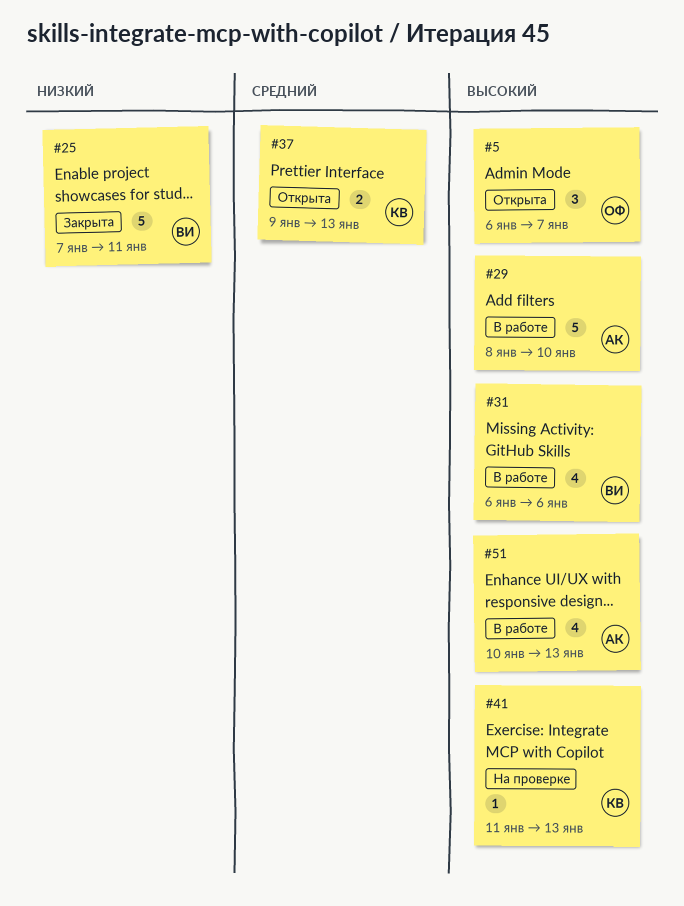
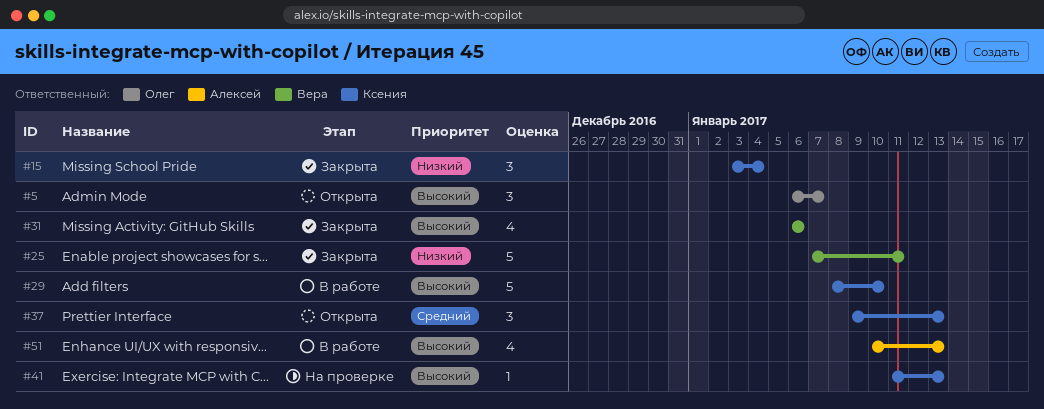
#15: none -> present
#29, owner: Алексей -> Ксения
#31, status: В работе -> Закрыта
#37, estimate: 2 -> 3

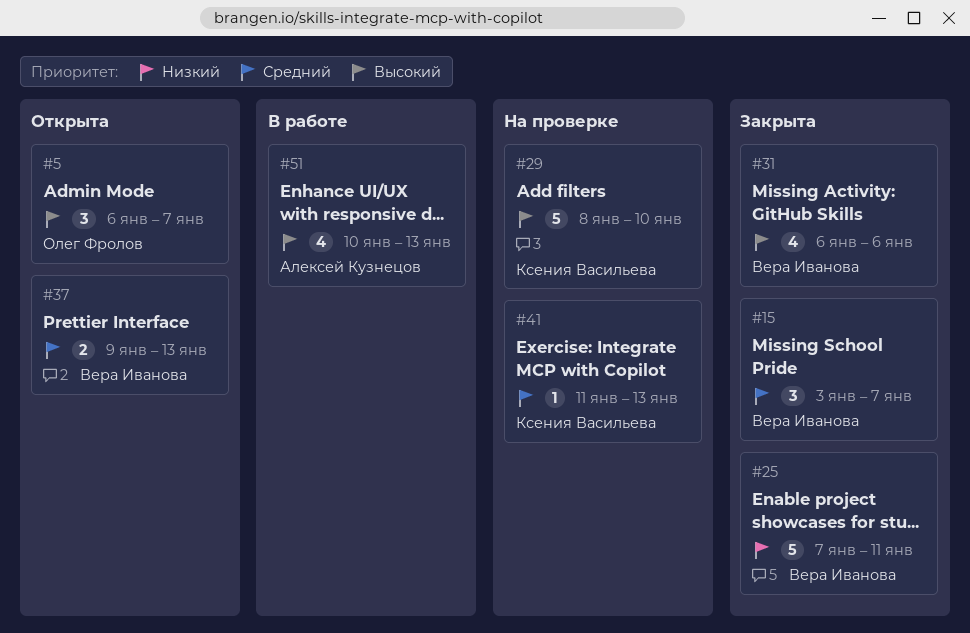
#15, owner: Ксения Васильева -> Вера Иванова
#15, priority: Низкий -> Средний
#15, due: Jan 4 -> Jan 7
#29, status: В работе -> На проверке
#37, owner: Ксения Васильева -> Вера Иванова
#37, estimate: 3 -> 2
#41, priority: Высокий -> Средний

